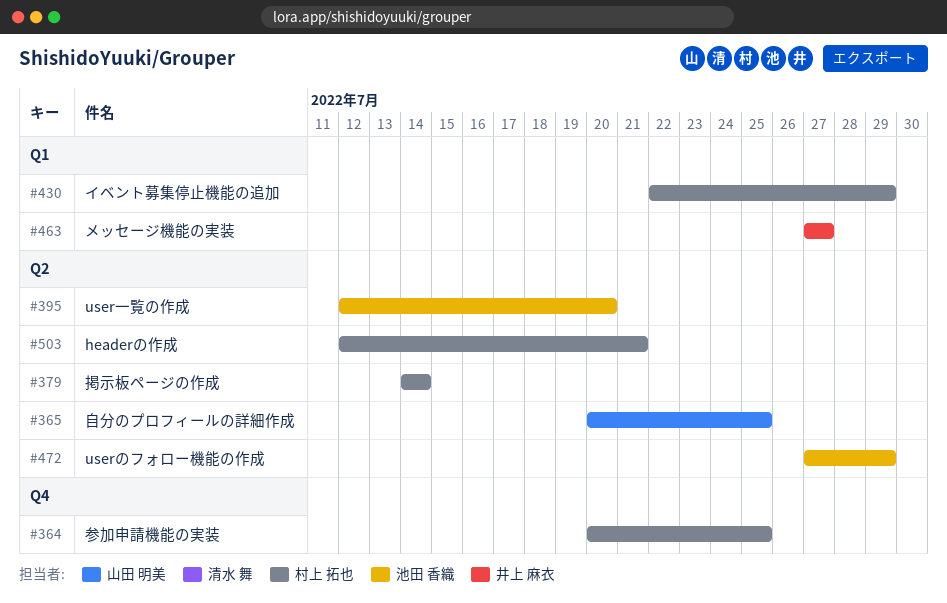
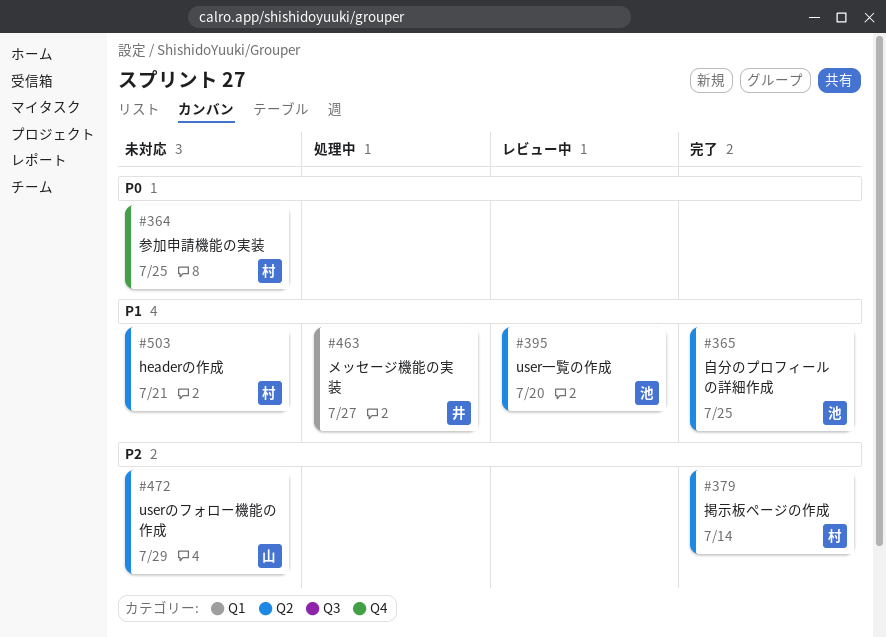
#365, owner: 山田 明美 -> 池田 香織
#430: present -> none
#472, owner: 池田 香織 -> 山田 明美

